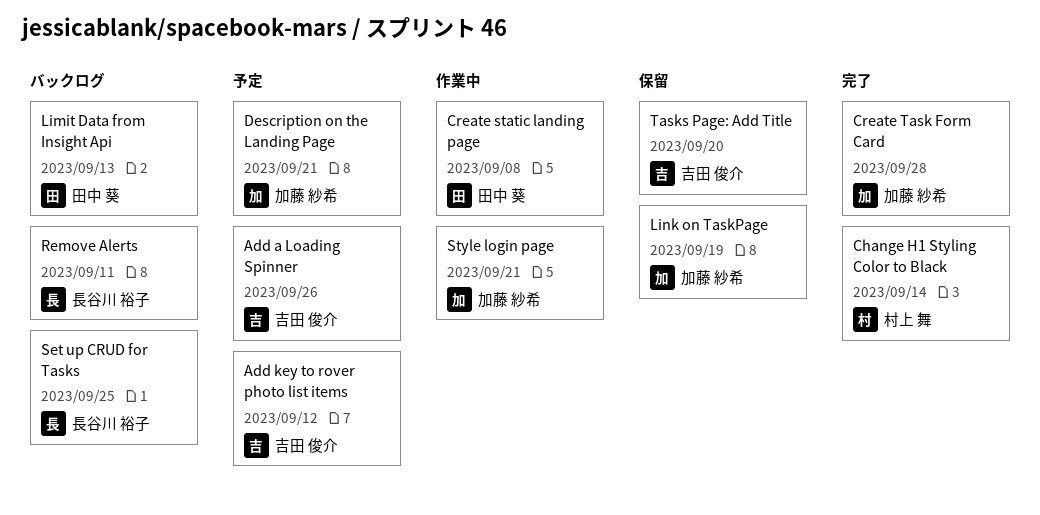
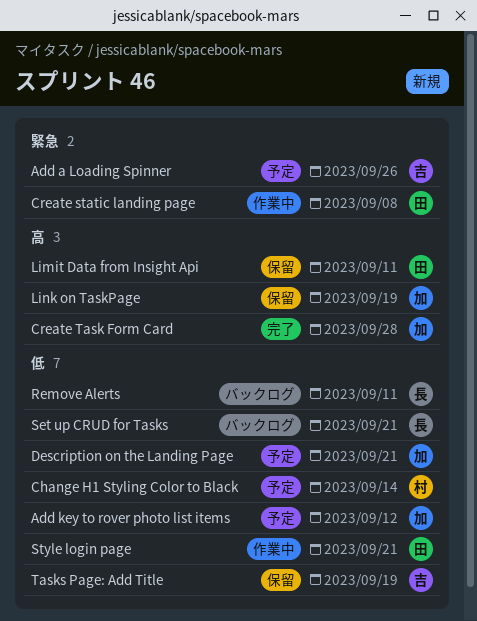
Add key to rover photo list items, owner: 吉田 俊介 -> 加藤 紗希
Change H1 Styling Color to Black, status: 完了 -> 予定
Limit Data from Insight Api, status: バックログ -> 保留
Limit Data from Insight Api, due: Sep 13 -> Sep 11
Set up CRUD for Tasks, due: Sep 25 -> Sep 21
Style login page, owner: 加藤 紗希 -> 田中 葵
Tasks Page: Add Title, due: Sep 20 -> Sep 19

